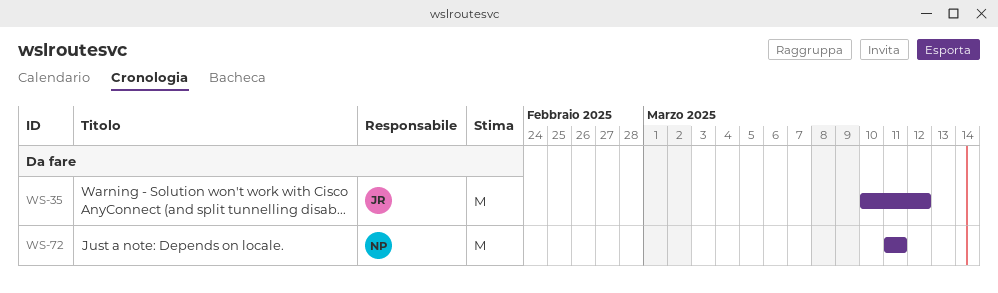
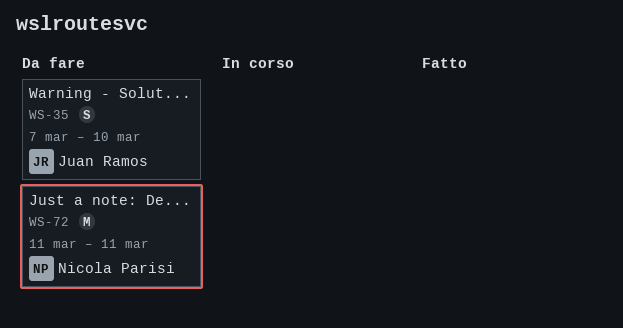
WS-35, estimate: M -> S
WS-35, start: Mar 10 -> Mar 7
WS-35, due: Mar 12 -> Mar 10

